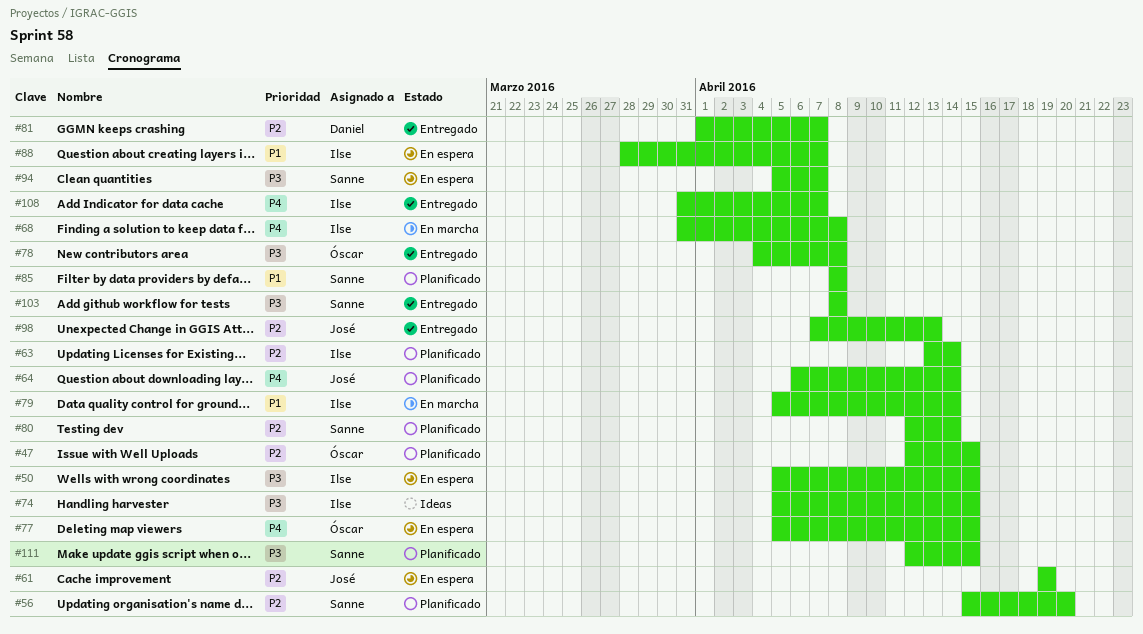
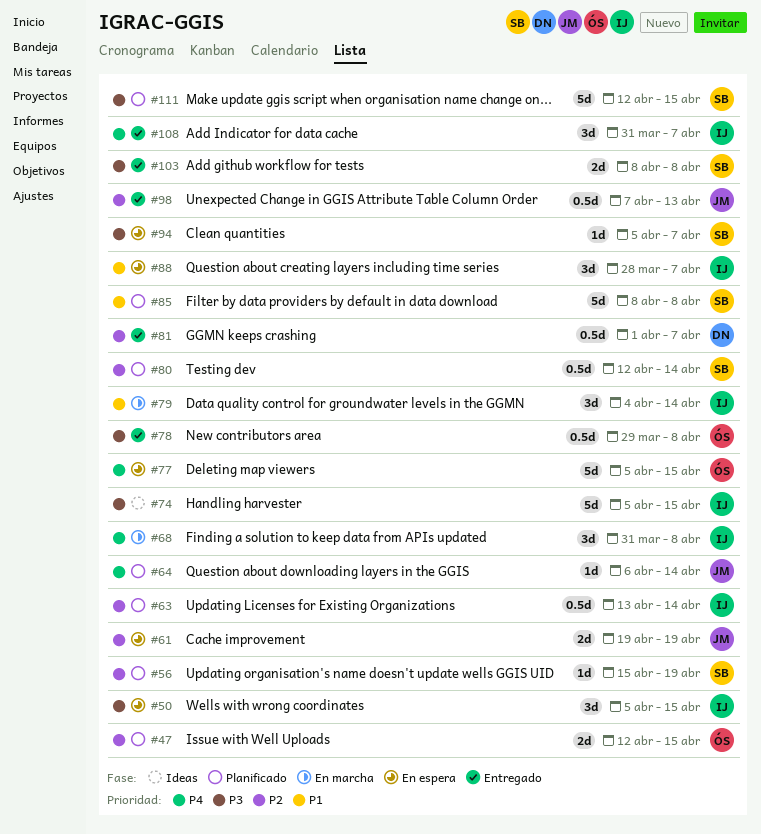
#56, due: Apr 20 -> Apr 19
#78, start: Apr 4 -> Mar 29
#79, start: Apr 5 -> Apr 4

